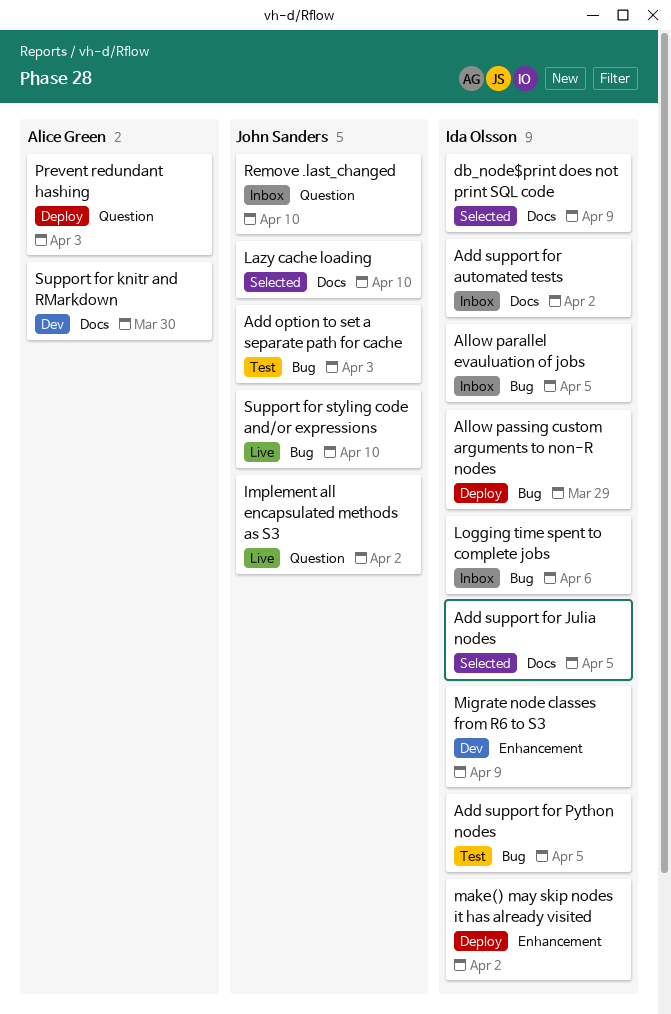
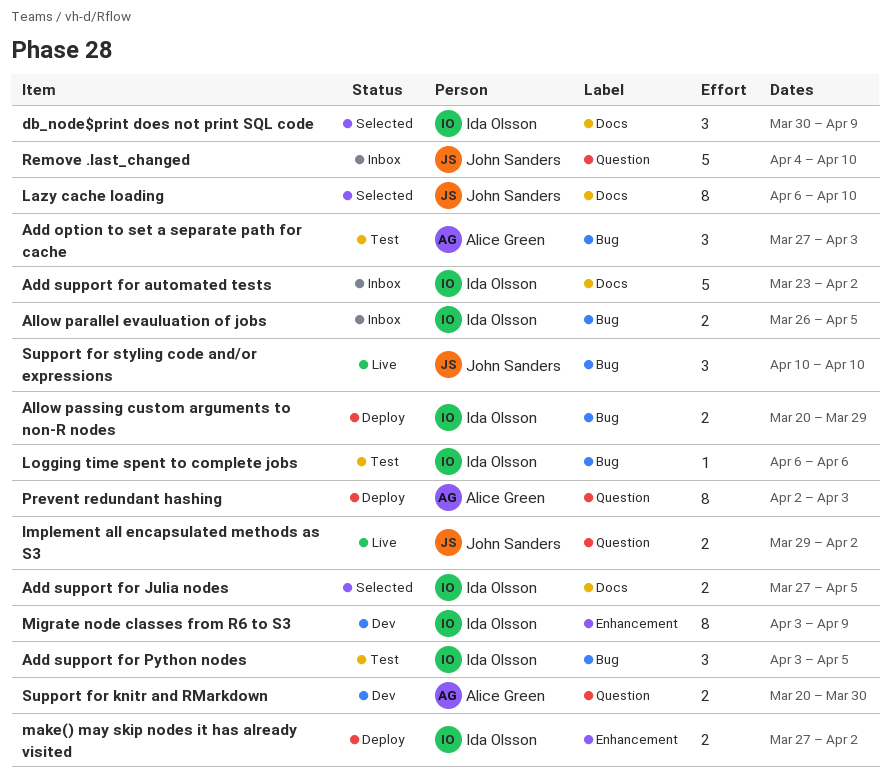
Add option to set a separate path for cache, owner: John Sanders -> Alice Green
Logging time spent to complete jobs, status: Inbox -> Test
Support for knitr and RMarkdown, label: Docs -> Question

